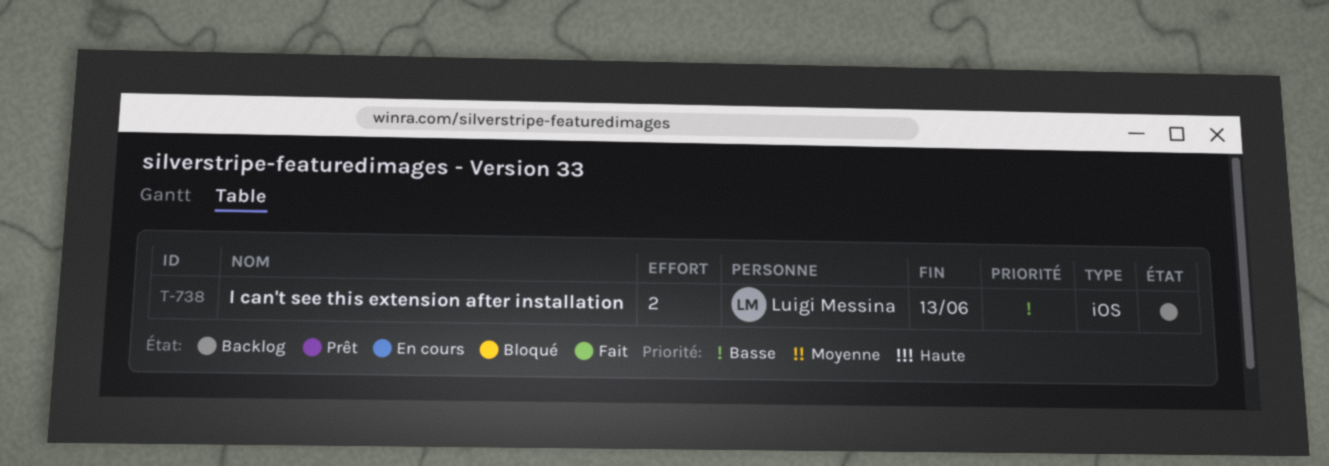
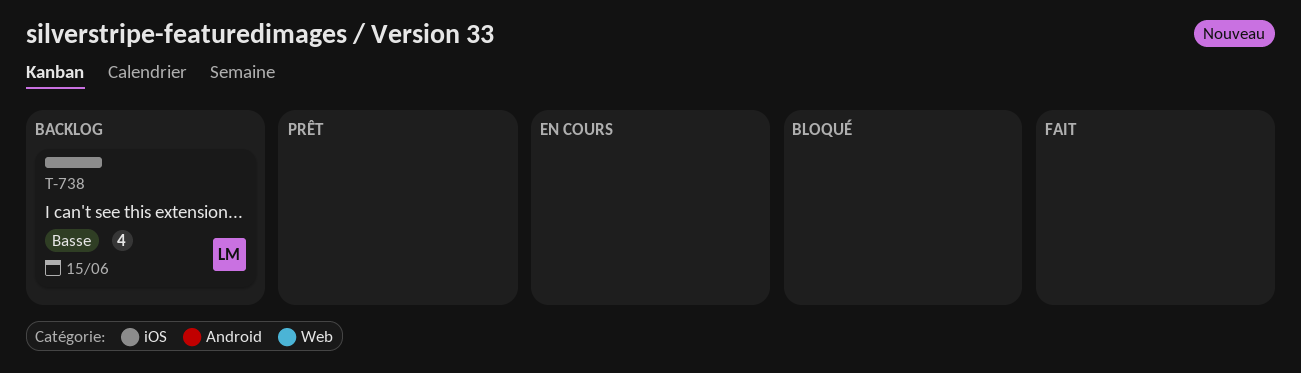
T-738, estimate: 2 -> 4
T-738, due: Jun 13 -> Jun 15

